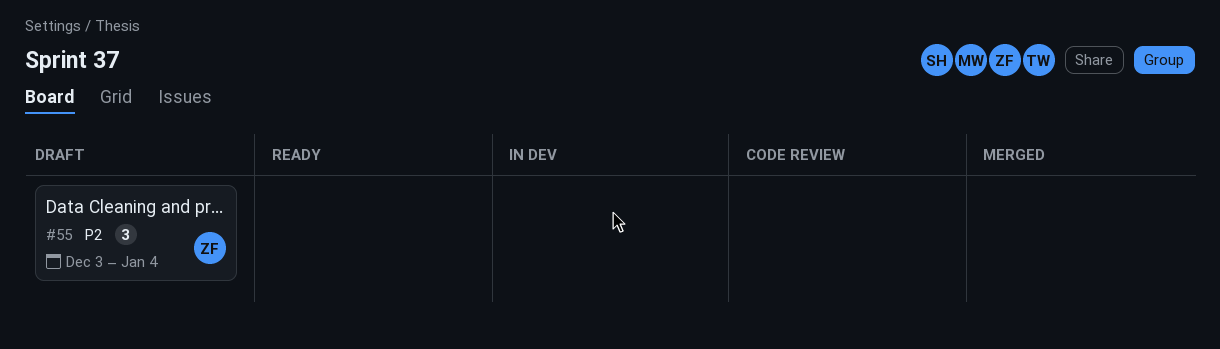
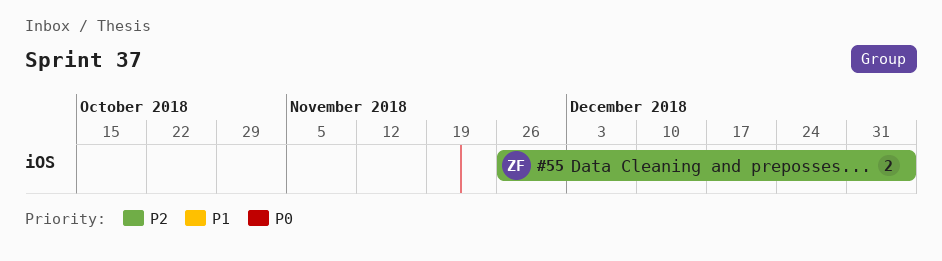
#55, estimate: 3 -> 2
#55, start: Dec 3 -> Nov 26

